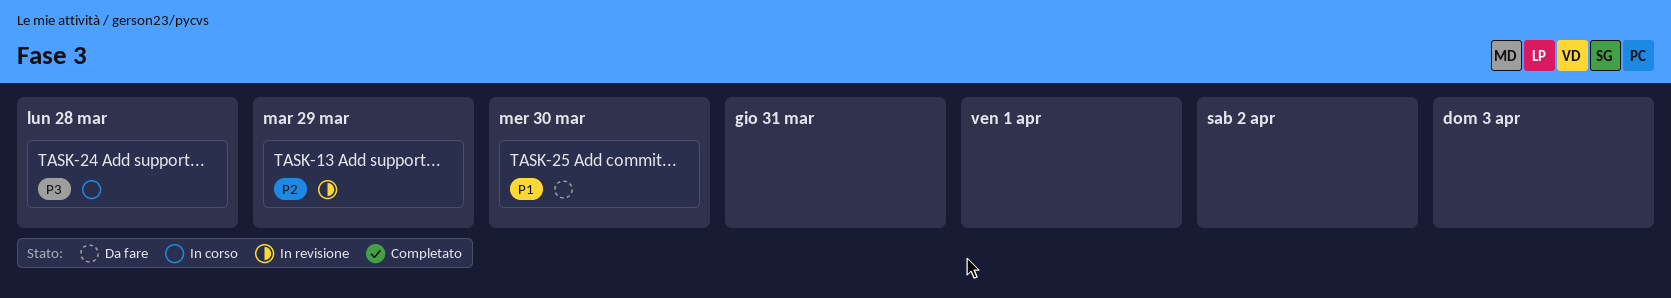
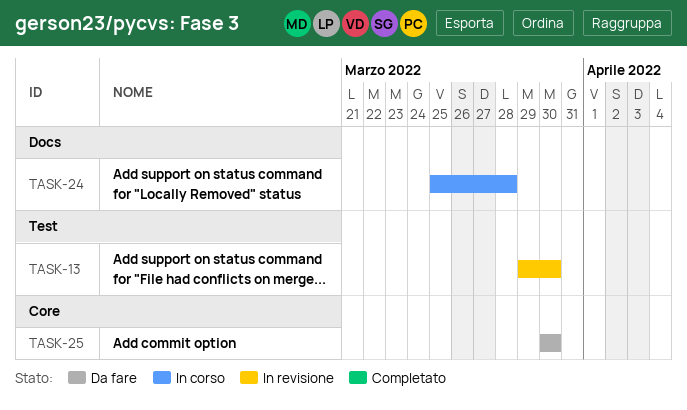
TASK-13, due: Mar 29 -> Mar 30

